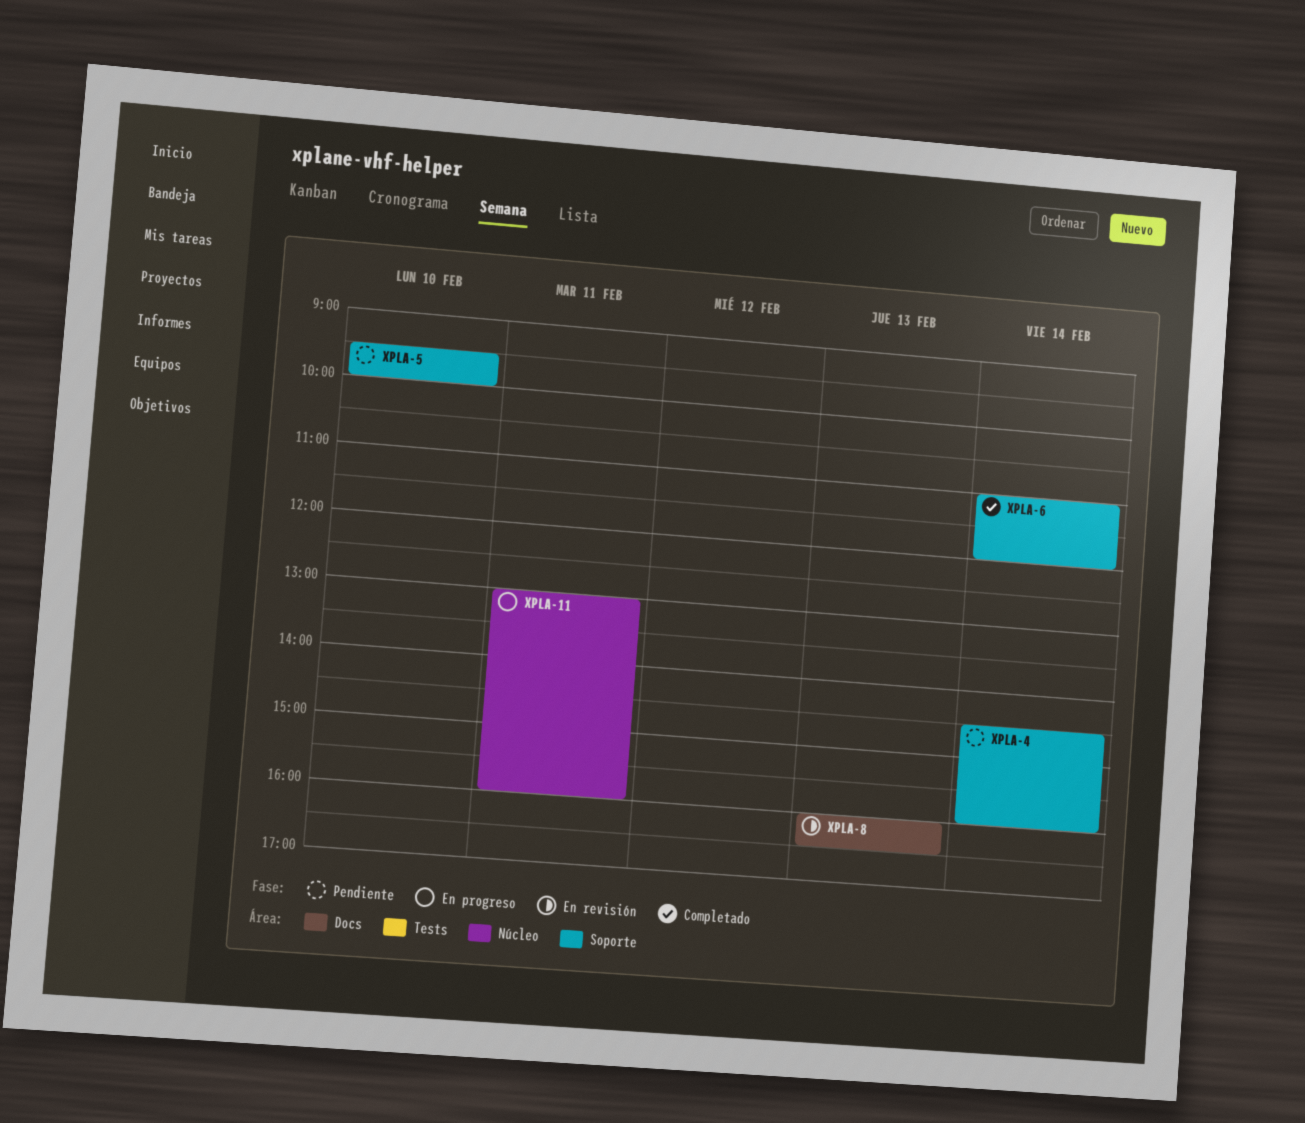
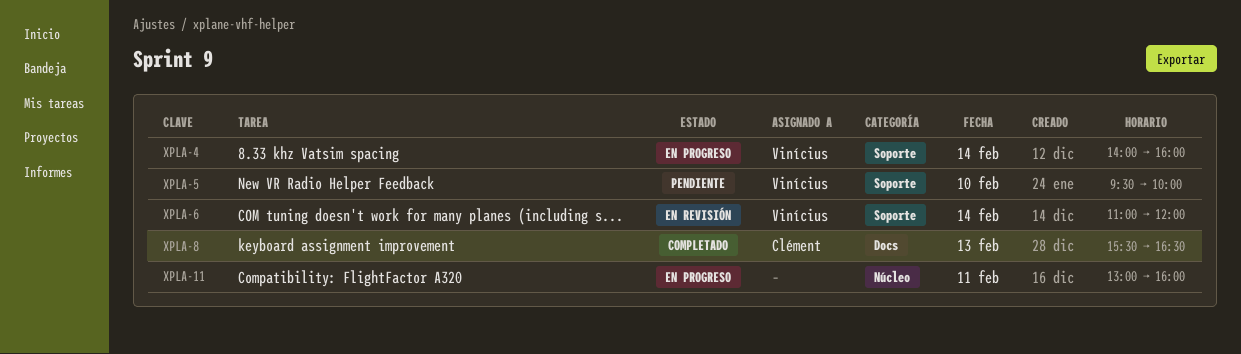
XPLA-4, status: Pendiente -> En progreso
XPLA-4, begins: 14:30 -> 14:00
XPLA-6, status: Completado -> En revisión
XPLA-8, status: En revisión -> Completado
XPLA-8, begins: 16:00 -> 15:30

